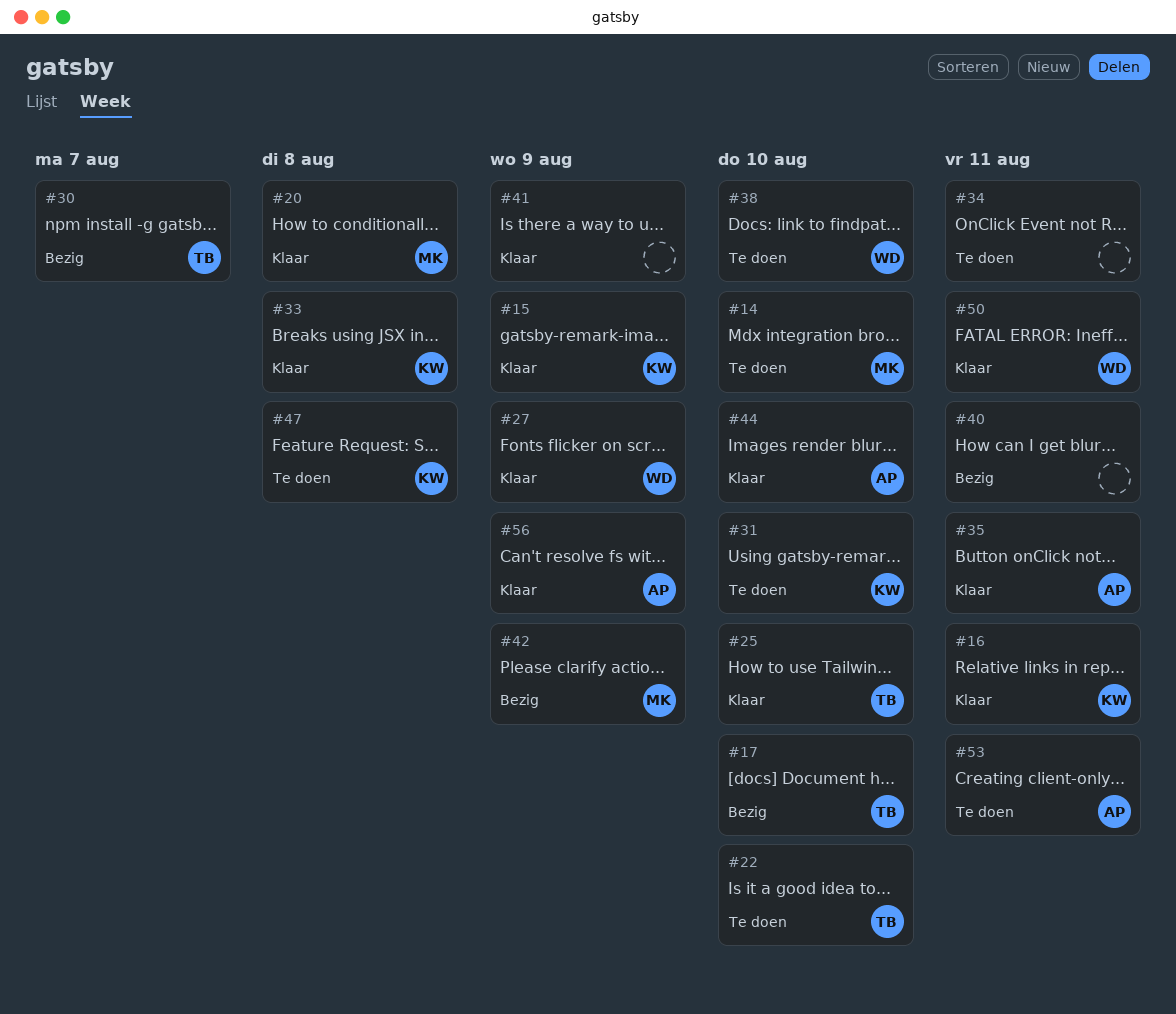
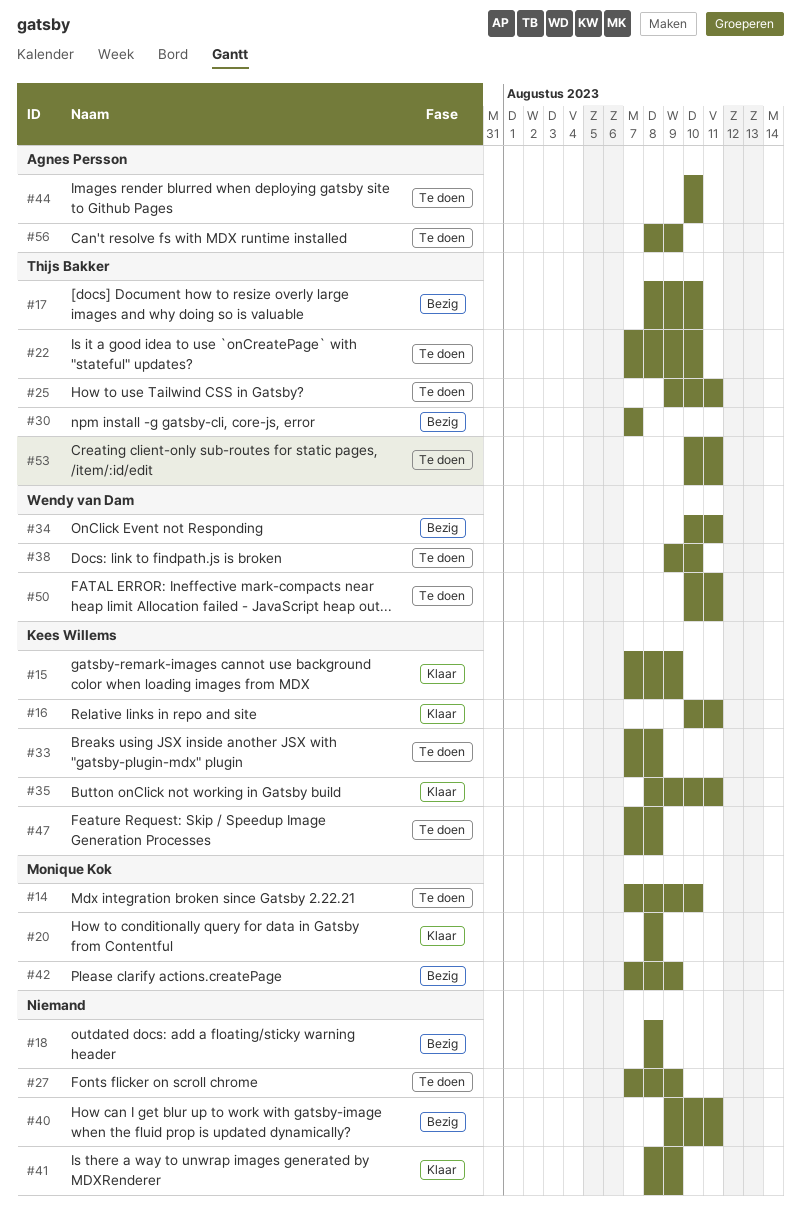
#18: none -> present
#25, status: Klaar -> Te doen
#25, due: Aug 10 -> Aug 11
#27, status: Klaar -> Te doen
#27, owner: Wendy van Dam -> none
#31: present -> none
#33, status: Klaar -> Te doen
#34, status: Te doen -> Bezig
#34, owner: none -> Wendy van Dam
#35, owner: Agnes Persson -> Kees Willems
#44, status: Klaar -> Te doen
#50, status: Klaar -> Te doen
#53, owner: Agnes Persson -> Thijs Bakker
#56, status: Klaar -> Te doen

